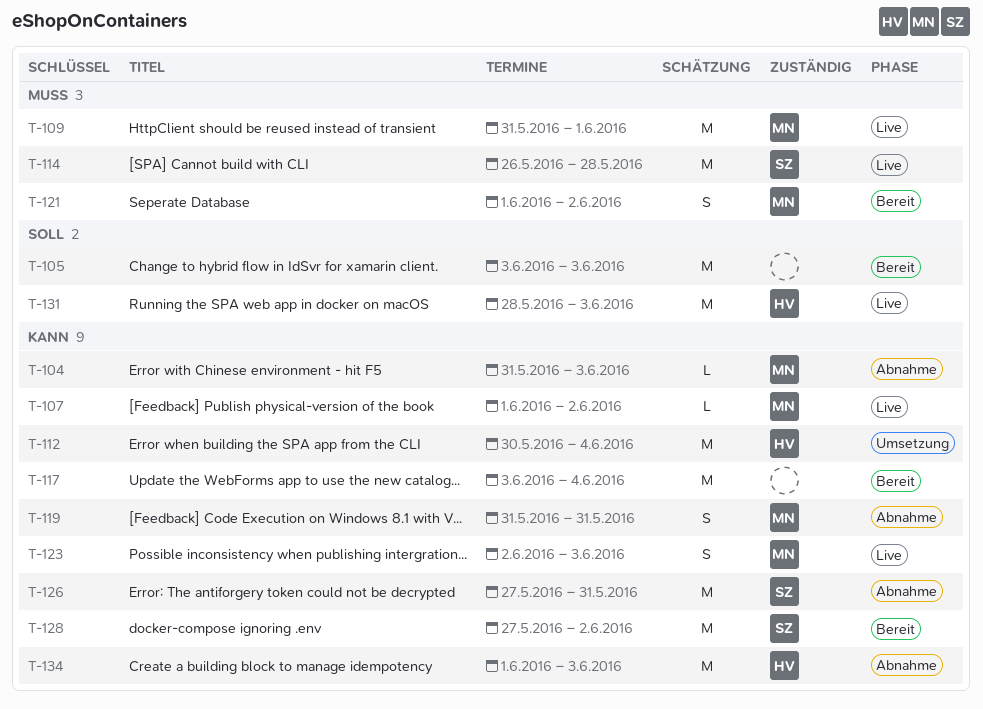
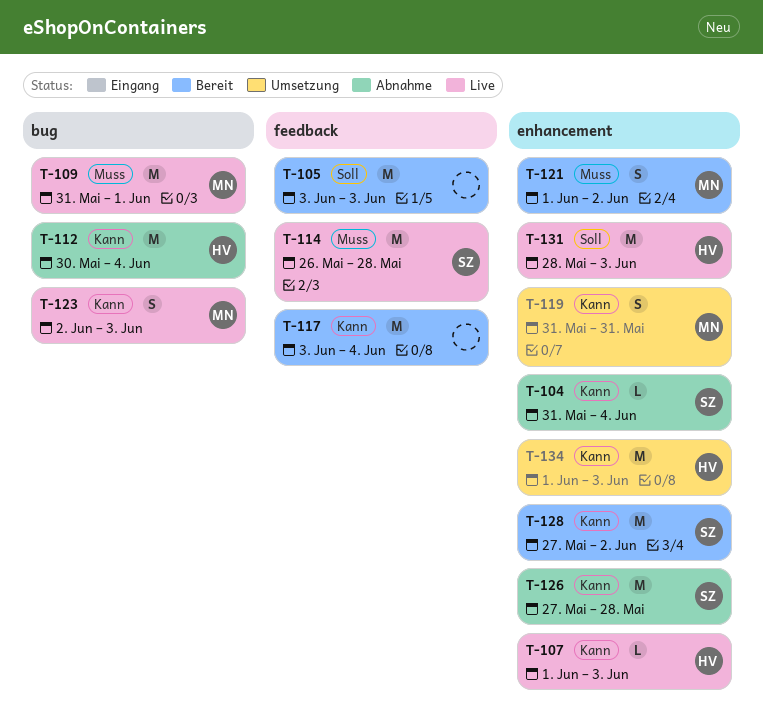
T-104, owner: MN -> SZ
T-104, due: Jun 3 -> Jun 4
T-107, owner: MN -> HV
T-107, due: Jun 2 -> Jun 3
T-112, status: Umsetzung -> Abnahme
T-119, status: Abnahme -> Umsetzung
T-126, due: May 31 -> May 28
T-134, status: Abnahme -> Umsetzung

